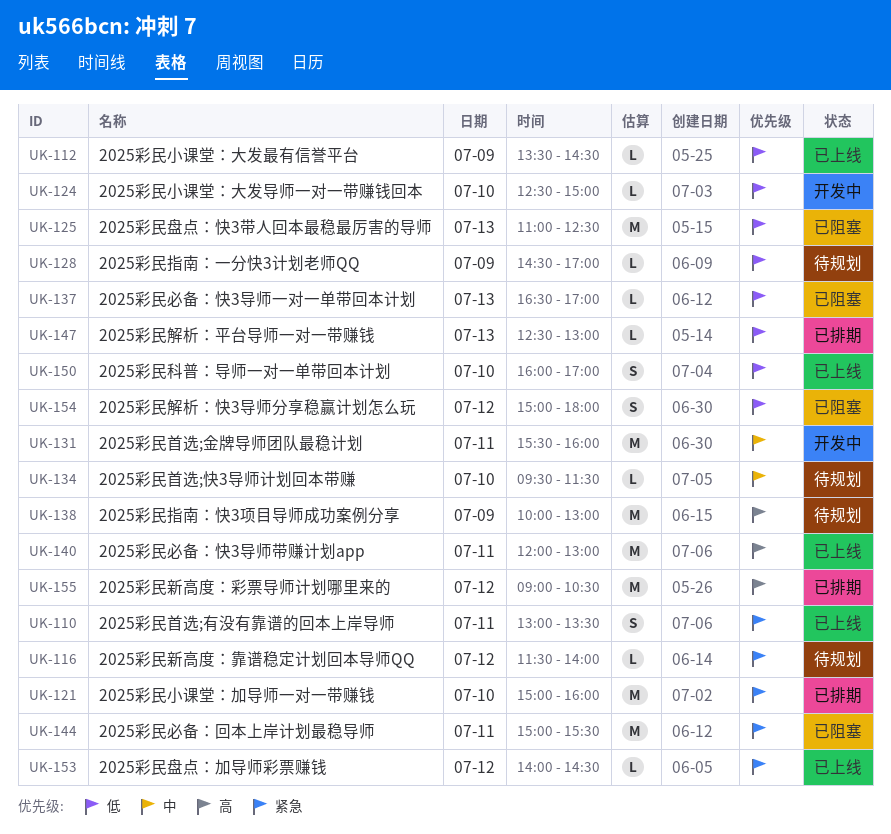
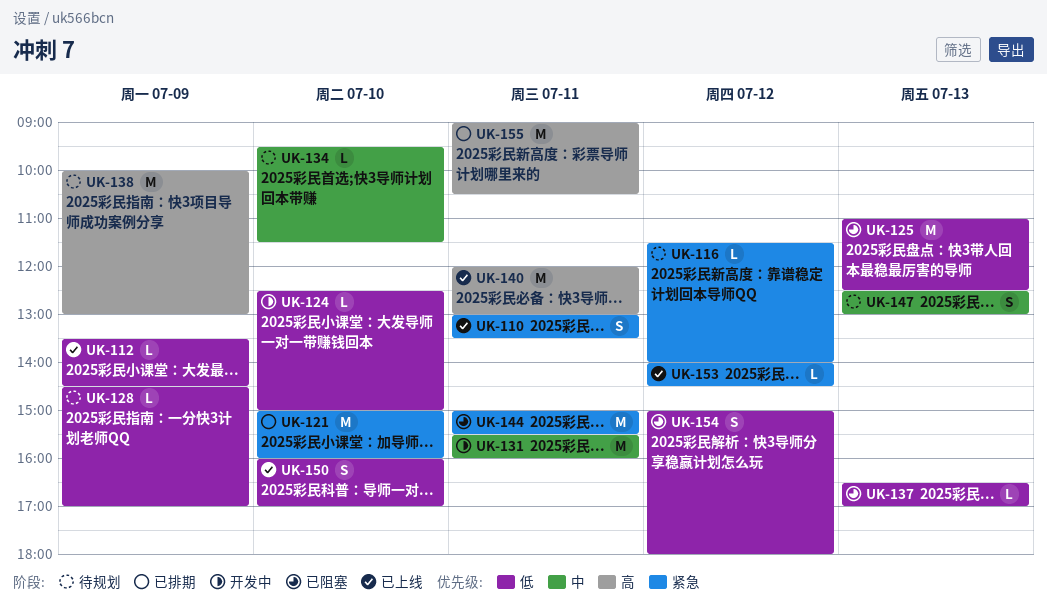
UK-147, status: 已排期 -> 待规划
UK-147, priority: 低 -> 中
UK-147, estimate: L -> S
UK-155, day: Jul 12 -> Jul 11

